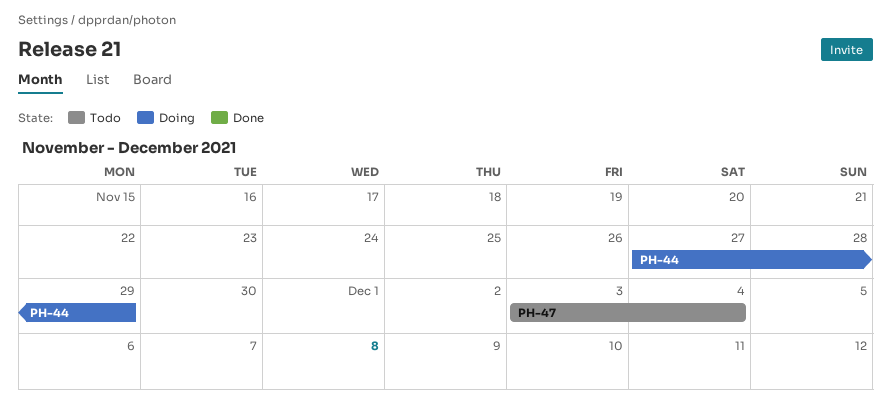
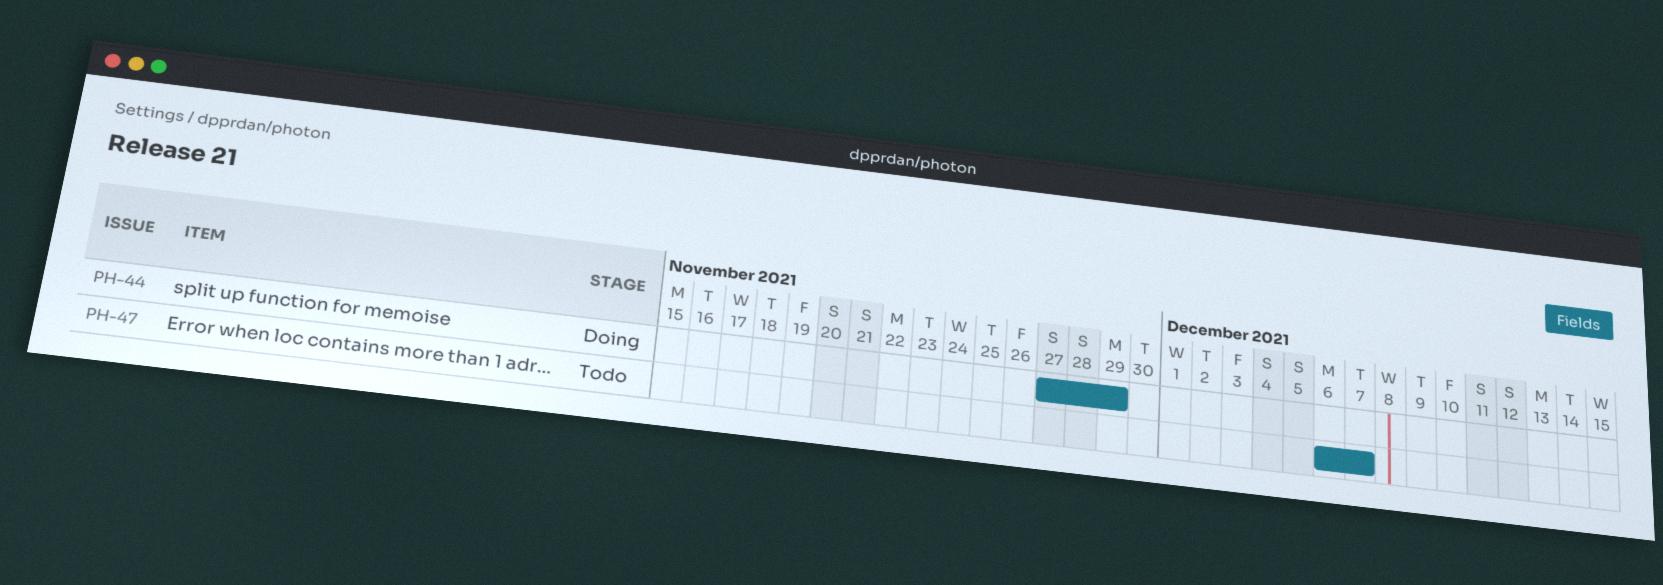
PH-47, start: Dec 3 -> Dec 6
PH-47, due: Dec 4 -> Dec 7

